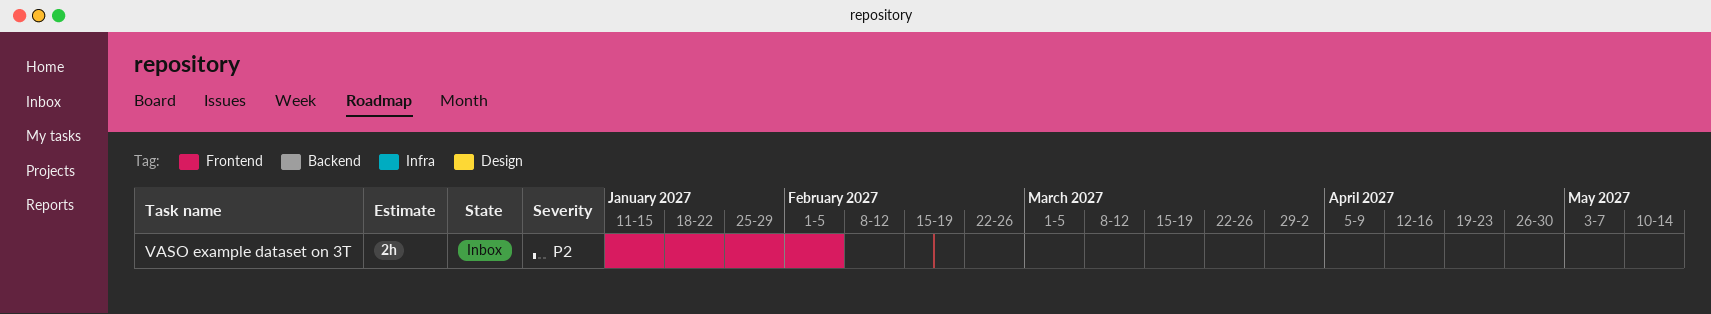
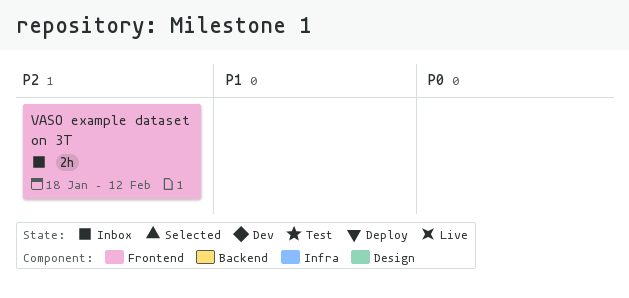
VASO example dataset on 3T, start: Jan 11 -> Jan 18
VASO example dataset on 3T, due: Feb 5 -> Feb 12

